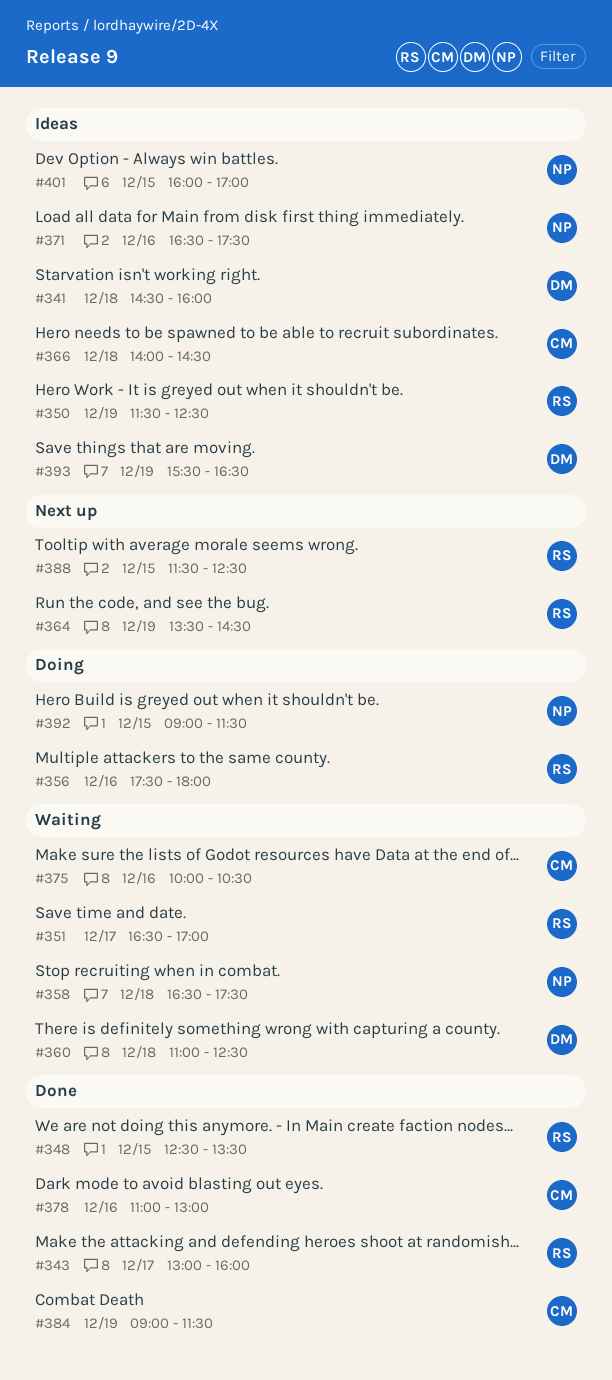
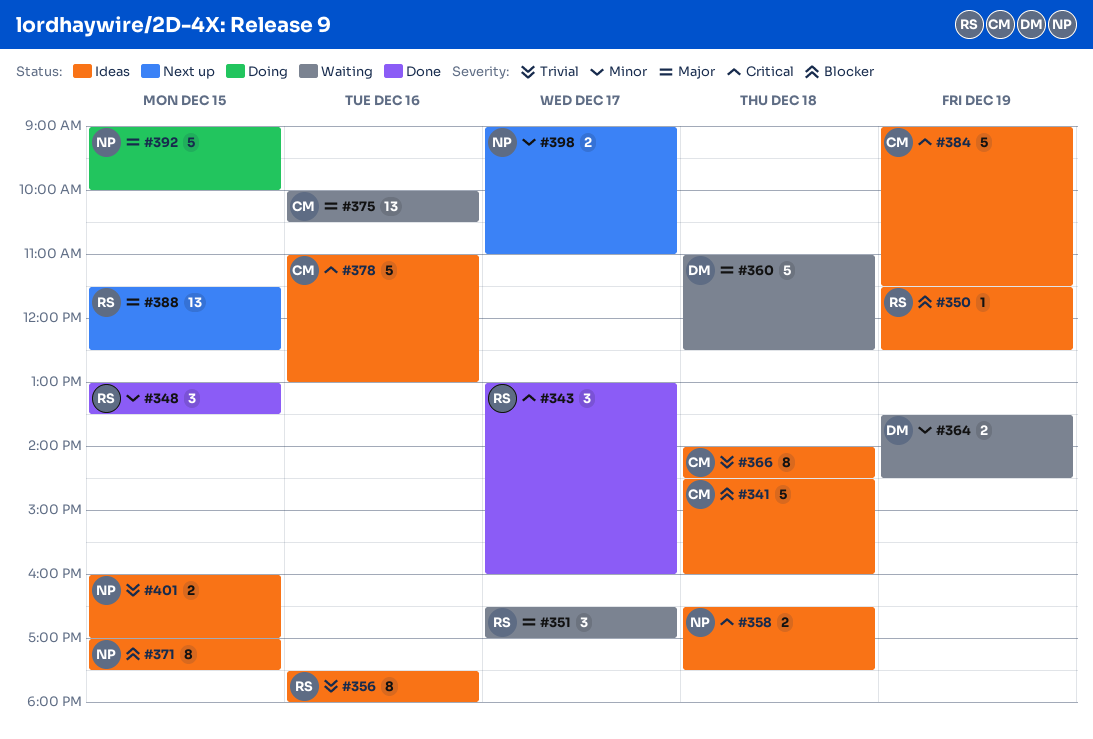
#341, owner: DM -> CM
#348, begins: 12:30 -> 13:00
#356, status: Doing -> Ideas
#358, status: Waiting -> Ideas
#364, status: Next up -> Waiting
#364, owner: RS -> DM
#371, day: Dec 16 -> Dec 15
#371, begins: 16:30 -> 17:00
#378, status: Done -> Ideas
#384, status: Done -> Ideas
#392, ends: 11:30 -> 10:00
#393: present -> none
#398: none -> present

